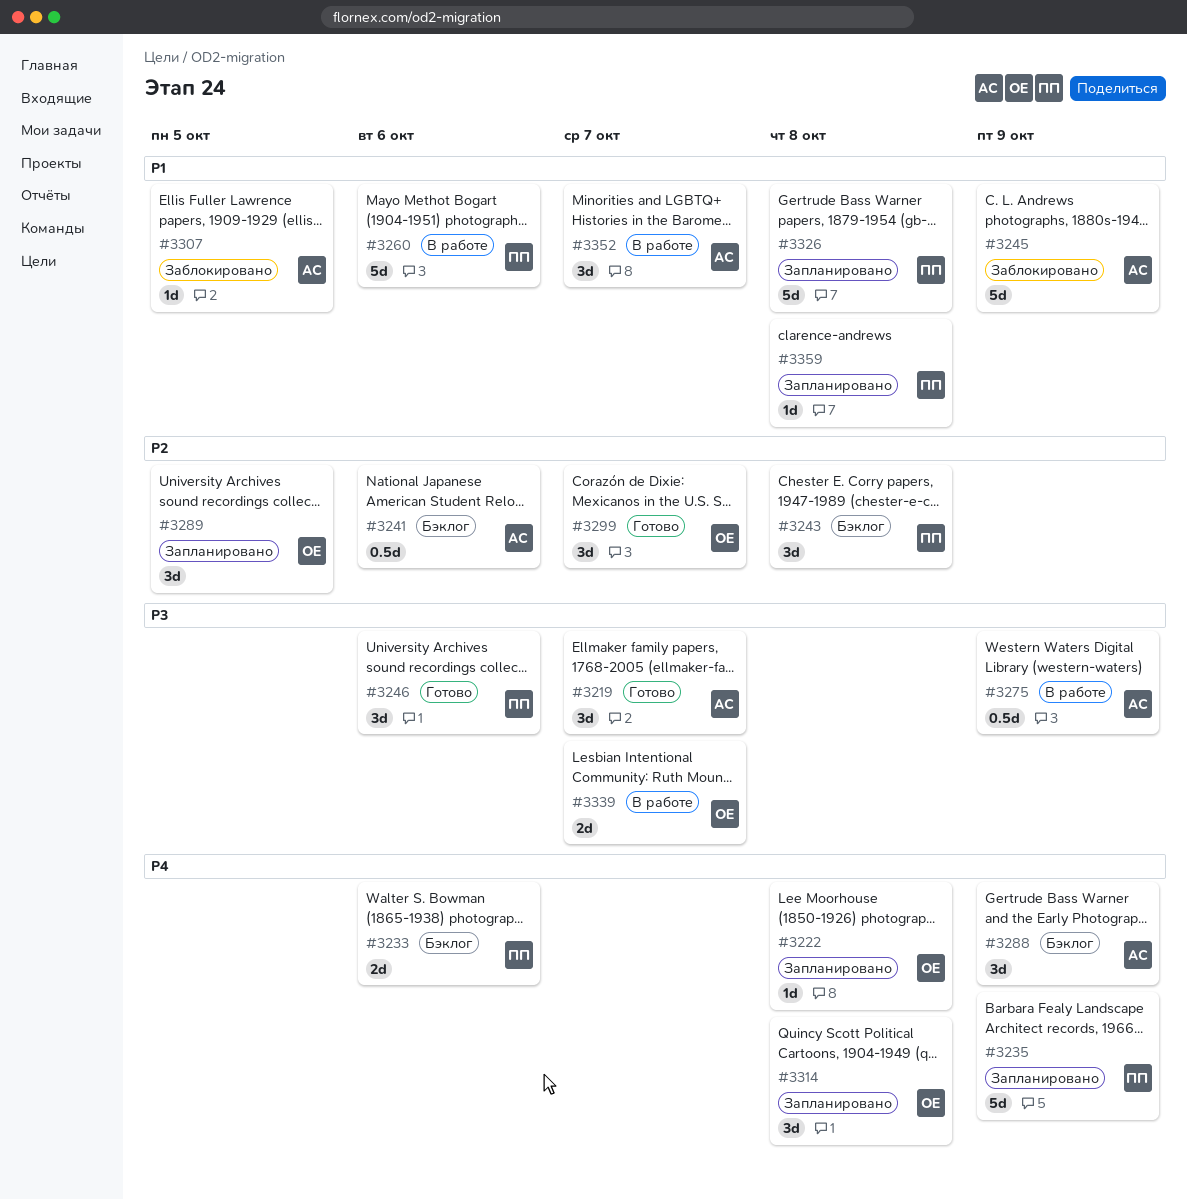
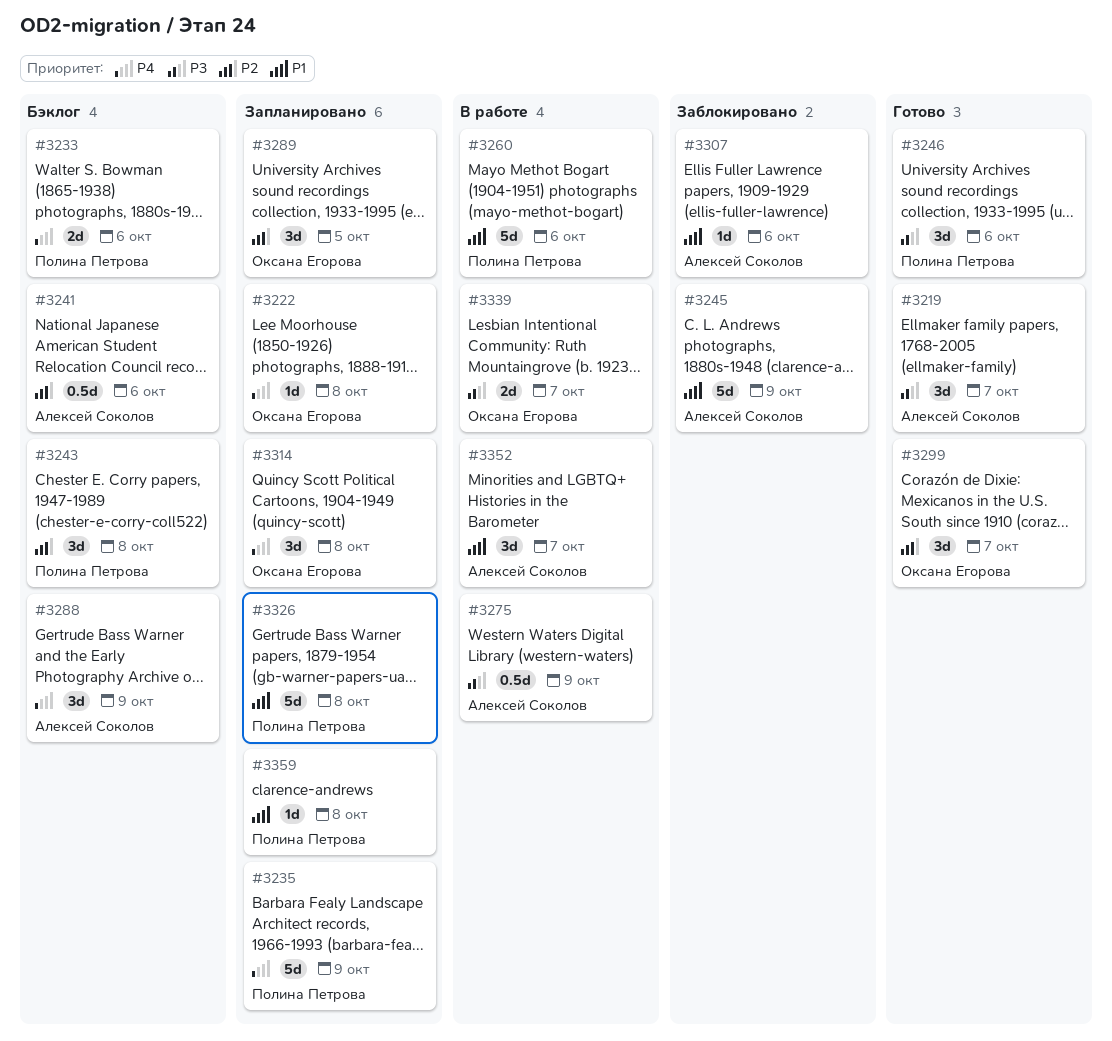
#3307, due: Oct 5 -> Oct 6

